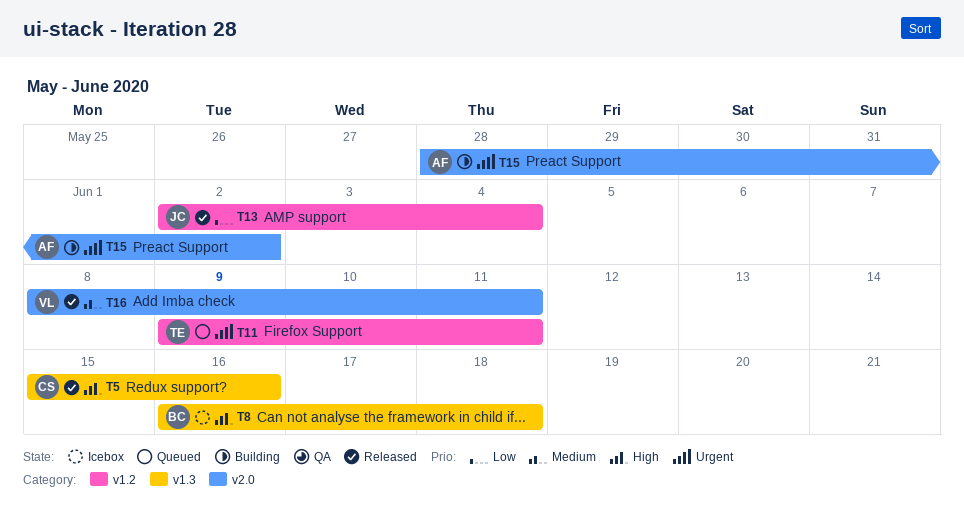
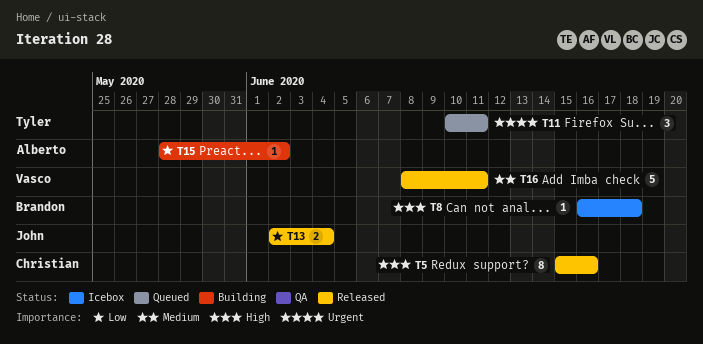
T11, start: Jun 9 -> Jun 10
T15, priority: Urgent -> Low

